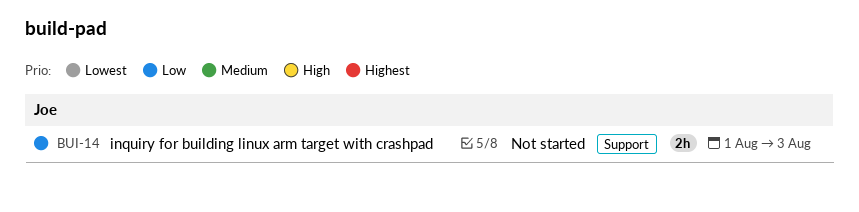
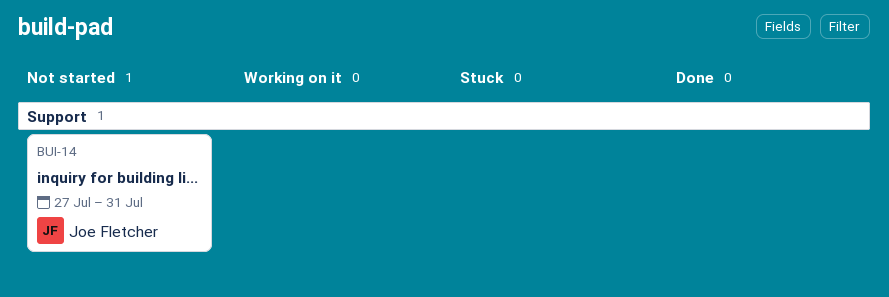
BUI-14, start: Aug 1 -> Jul 27
BUI-14, due: Aug 3 -> Jul 31

